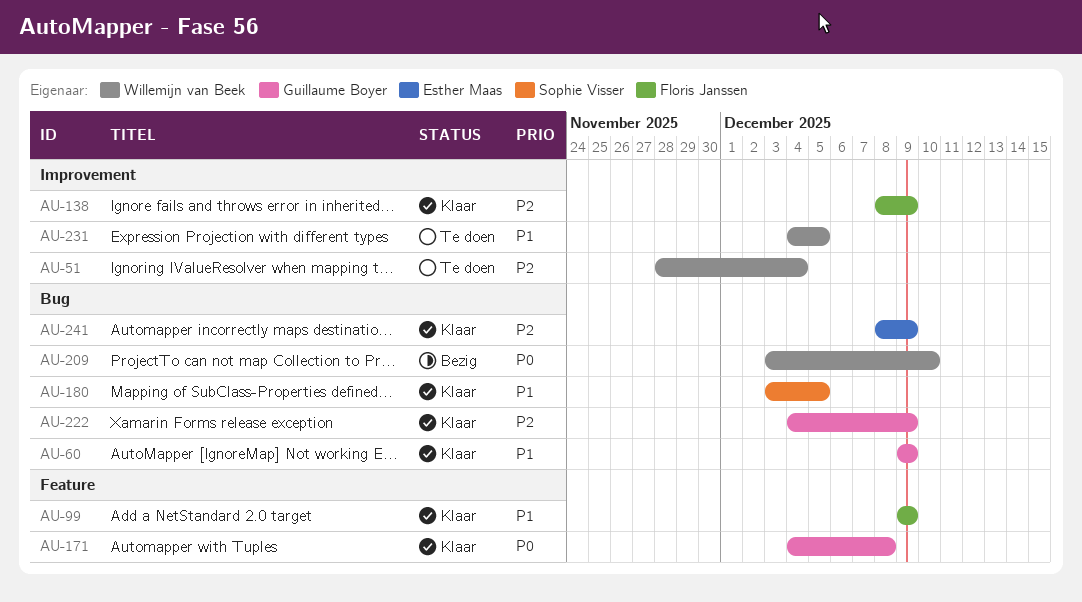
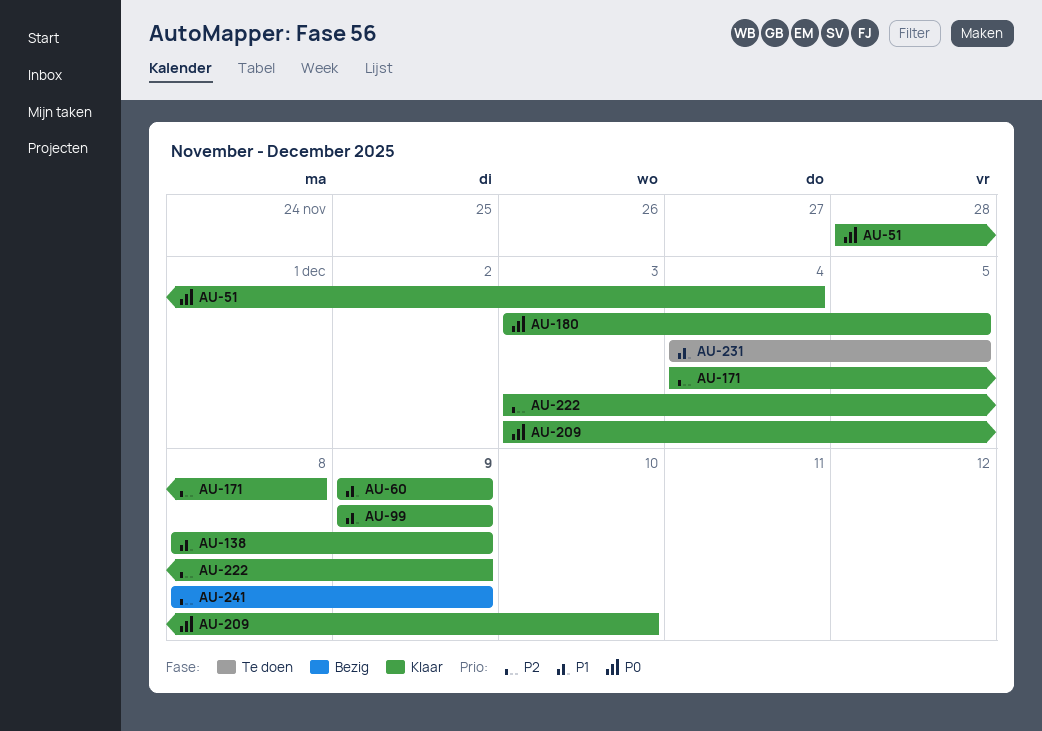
AU-51, status: Te doen -> Klaar
AU-51, priority: P2 -> P0
AU-138, priority: P2 -> P1
AU-171, priority: P0 -> P2
AU-180, priority: P1 -> P0
AU-209, status: Bezig -> Klaar
AU-222, start: Dec 4 -> Dec 3
AU-241, status: Klaar -> Bezig

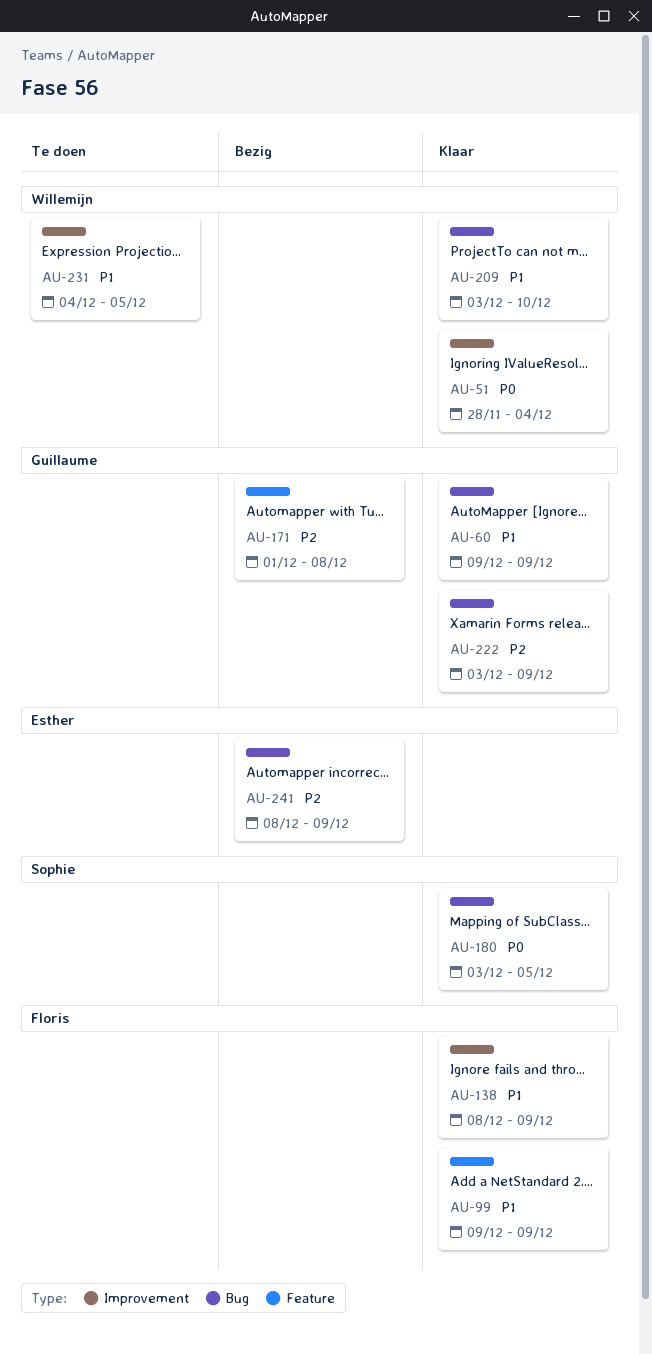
AU-171, status: Klaar -> Bezig
AU-171, start: Dec 4 -> Dec 1
AU-209, priority: P0 -> P1

